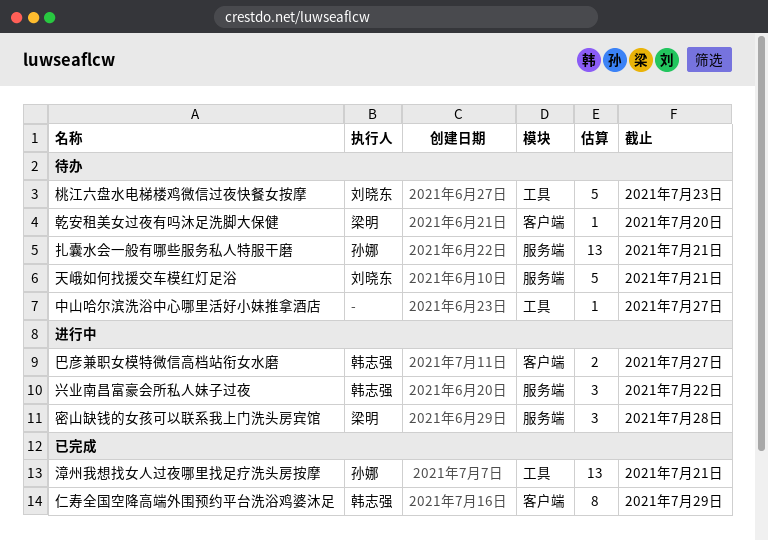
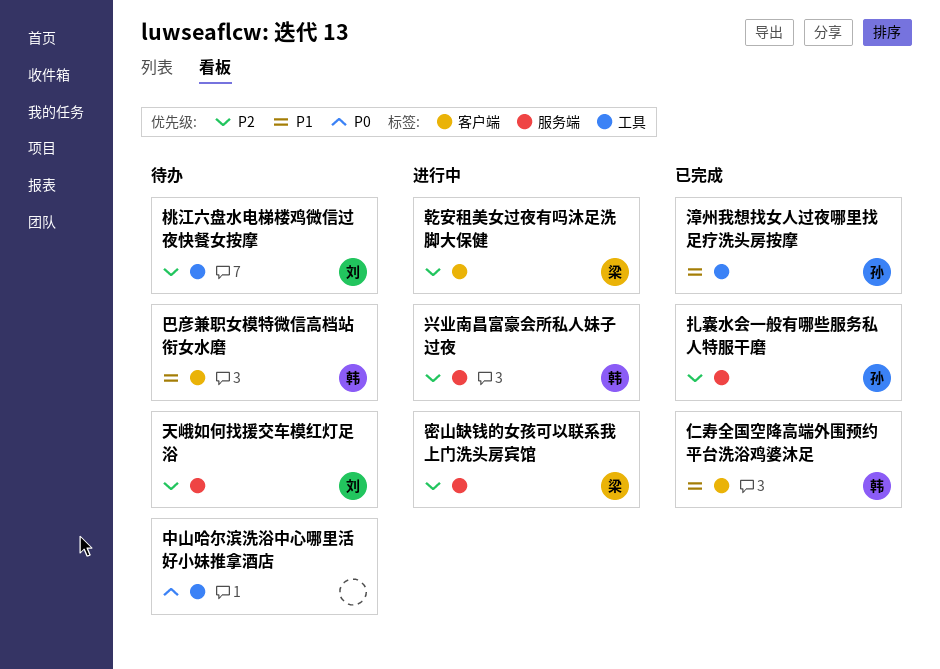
乾安租美女过夜有吗沐足洗脚大保健, status: 待办 -> 进行中
巴彦兼职女模特微信高档站衔女水磨, status: 进行中 -> 待办
扎囊水会一般有哪些服务私人特服干磨, status: 待办 -> 已完成

